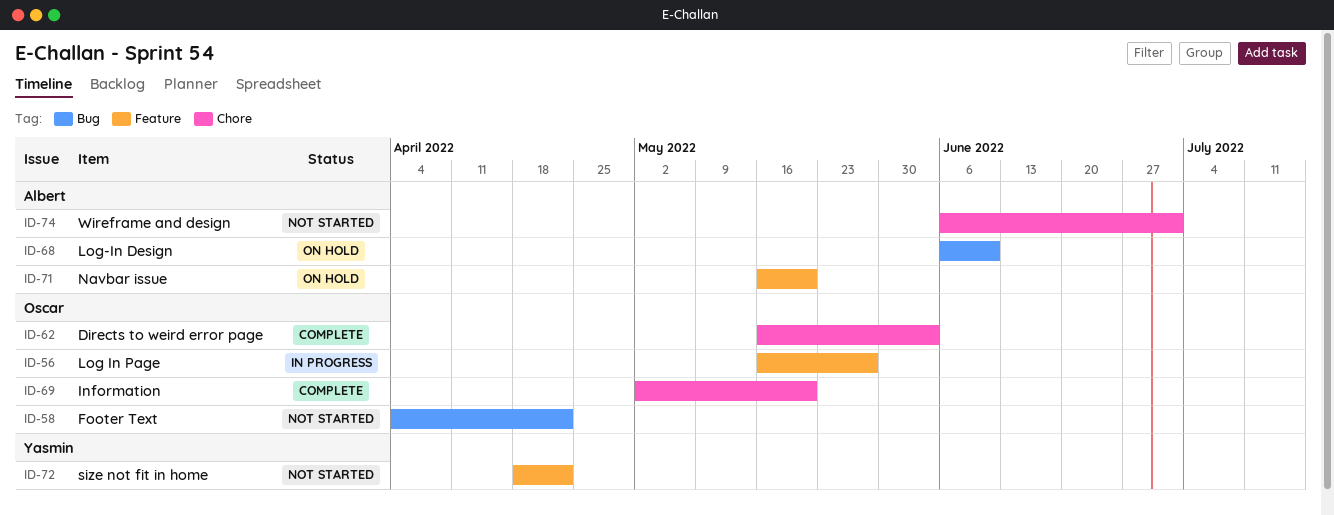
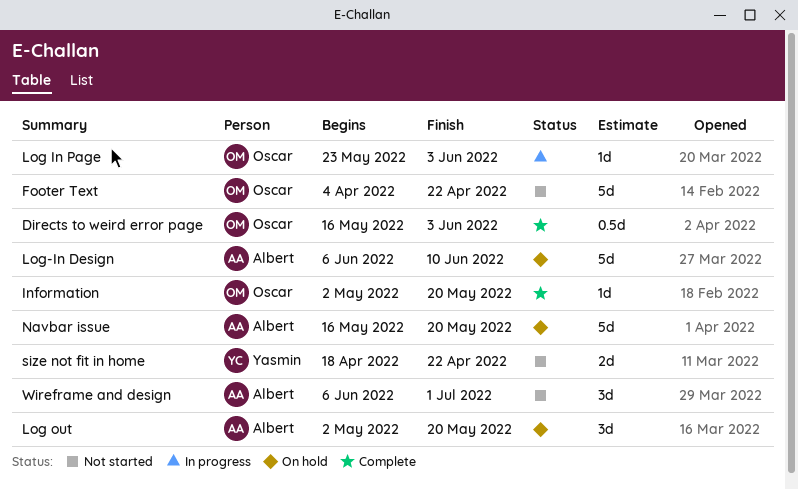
Log In Page, start: May 16 -> May 23
Log In Page, due: May 27 -> Jun 3
Log out: none -> present

